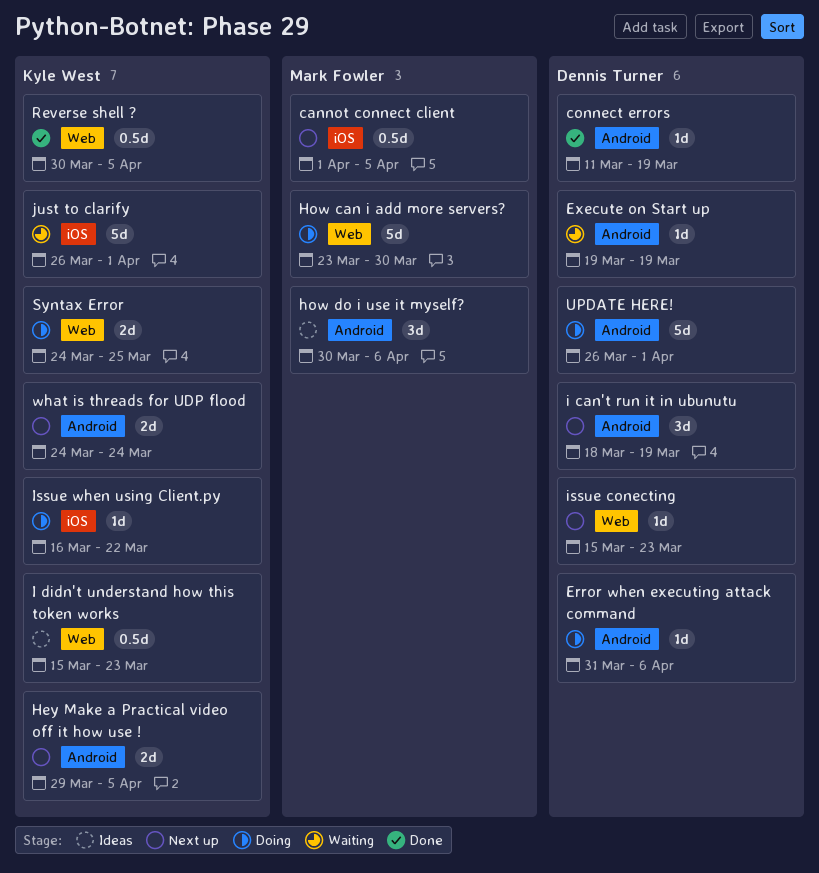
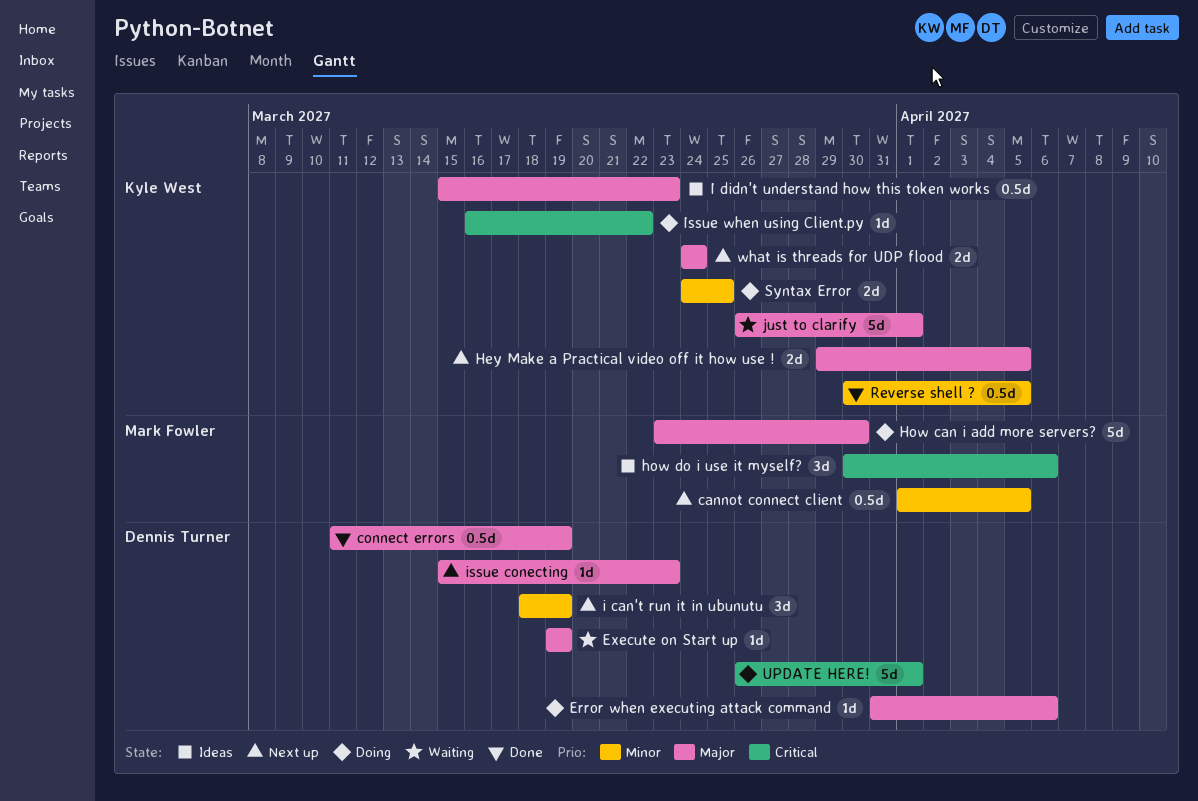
connect errors, estimate: 1d -> 0.5d

